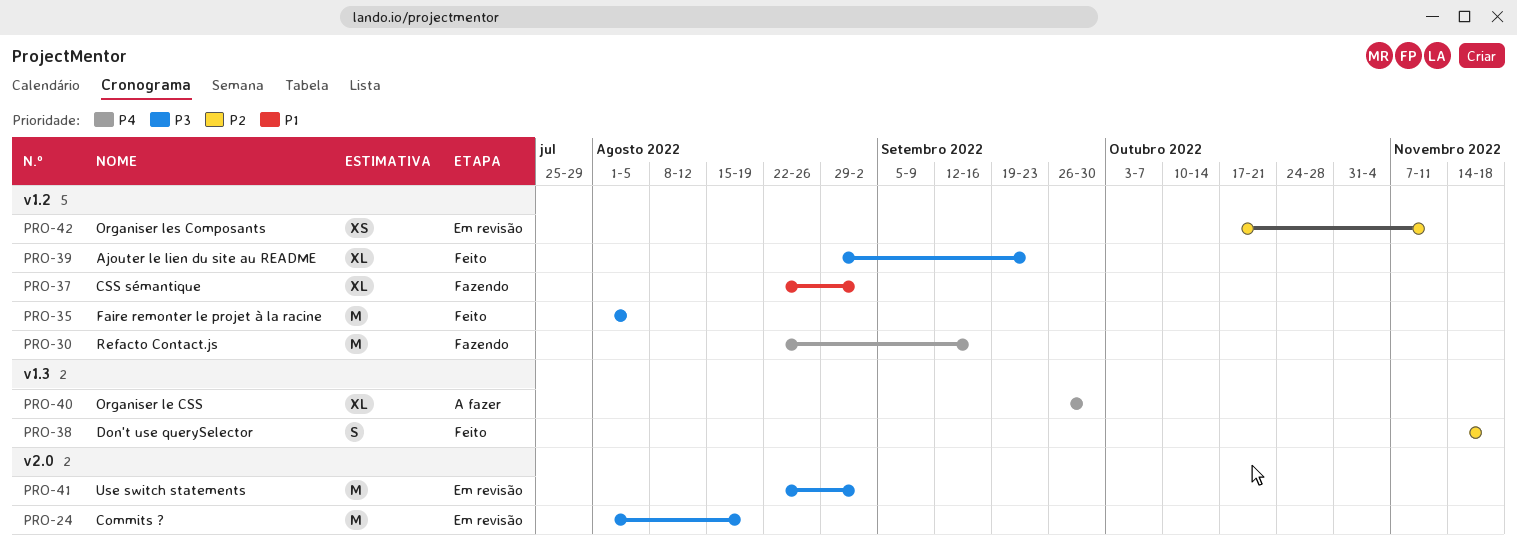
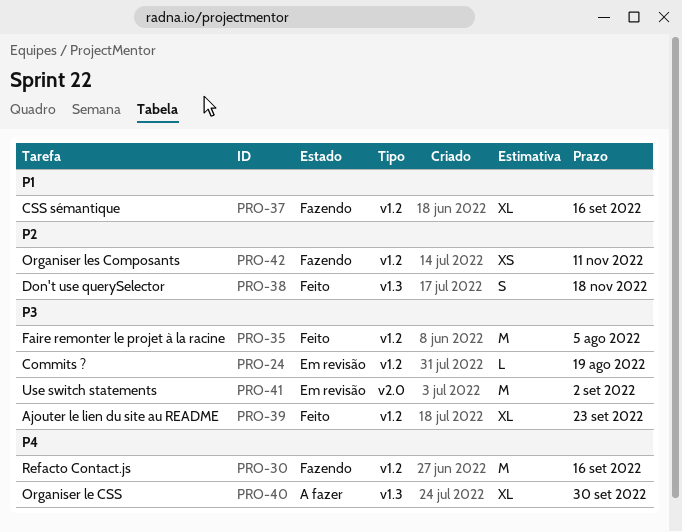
PRO-24, label: v2.0 -> v1.2
PRO-24, estimate: M -> L
PRO-37, due: Sep 2 -> Sep 16
PRO-42, status: Em revisão -> Fazendo

